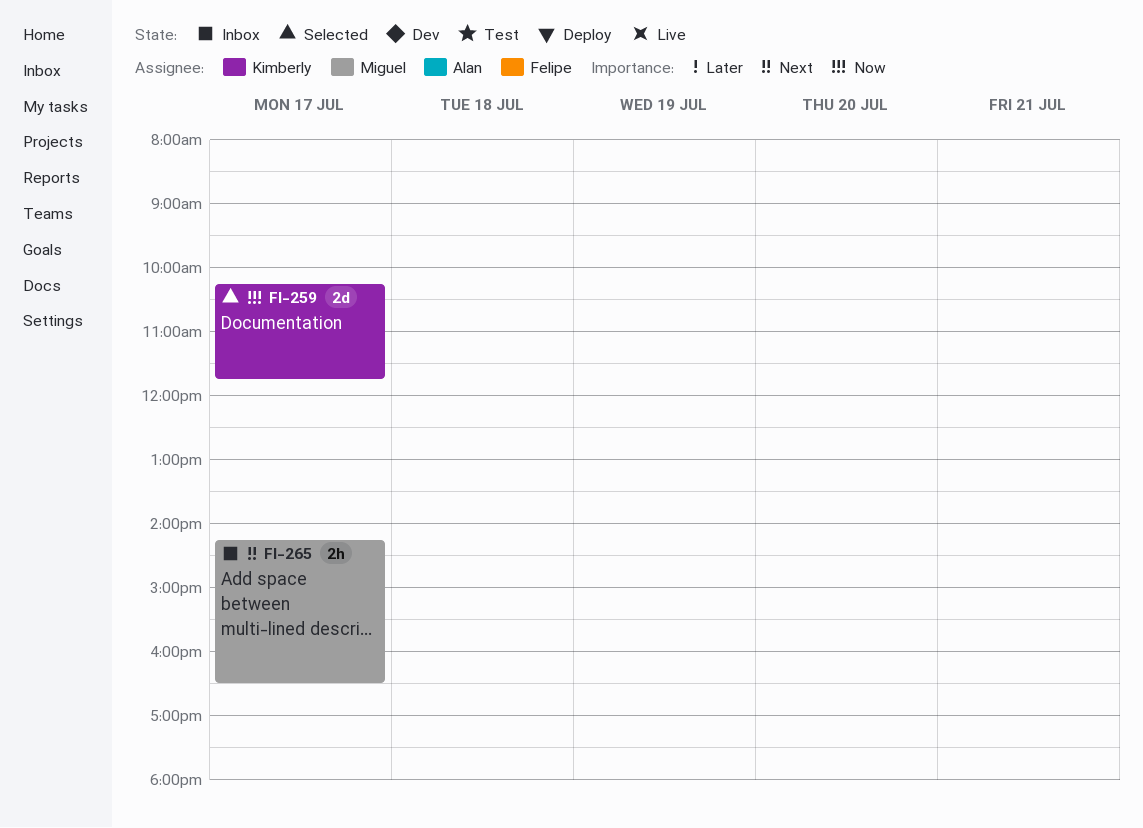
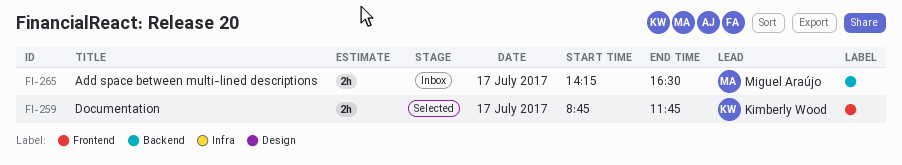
FI-259, estimate: 2d -> 2h
FI-259, begins: 10:15 -> 08:45

